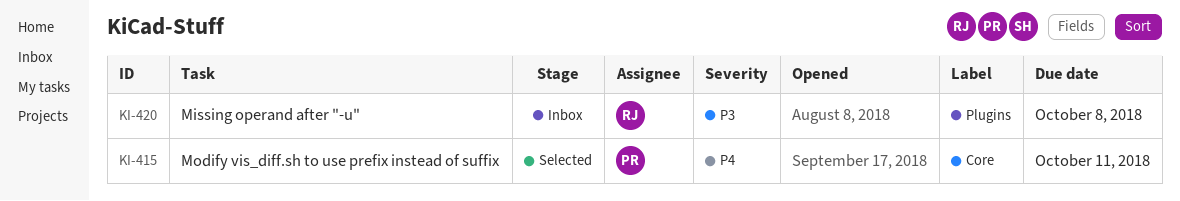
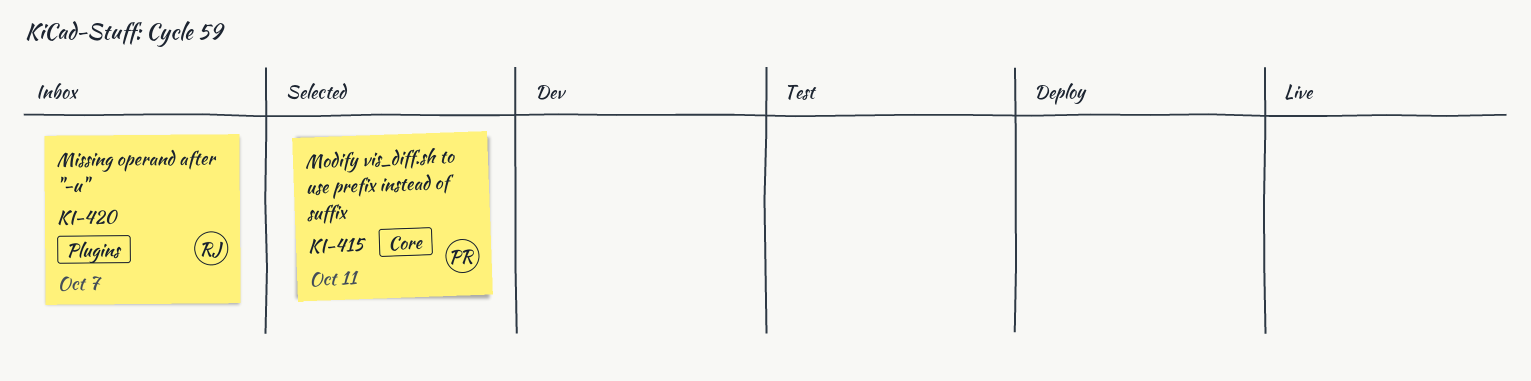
KI-420, due: Oct 8 -> Oct 7

